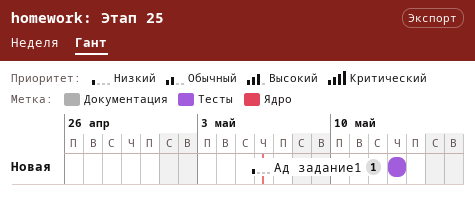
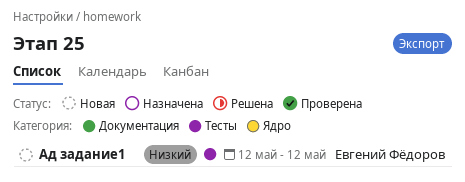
Ад задание1, start: May 13 -> May 12
Ад задание1, due: May 13 -> May 12

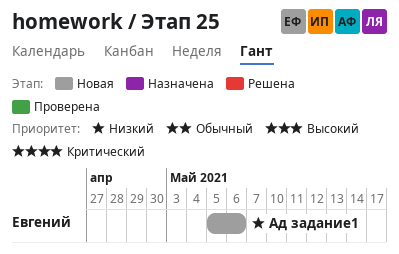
Ад задание1, start: May 12 -> May 5
Ад задание1, due: May 12 -> May 6

